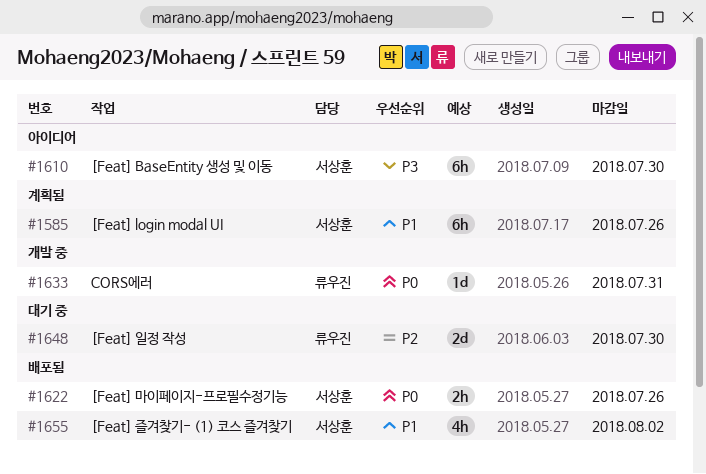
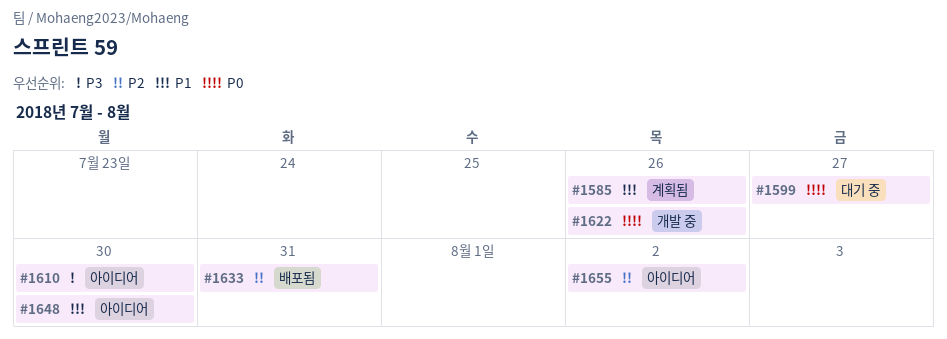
#1599: none -> present
#1622, status: 배포됨 -> 개발 중
#1633, status: 개발 중 -> 배포됨
#1633, priority: P0 -> P2
#1648, status: 대기 중 -> 아이디어
#1648, priority: P2 -> P1
#1655, status: 배포됨 -> 아이디어
#1655, priority: P1 -> P2

